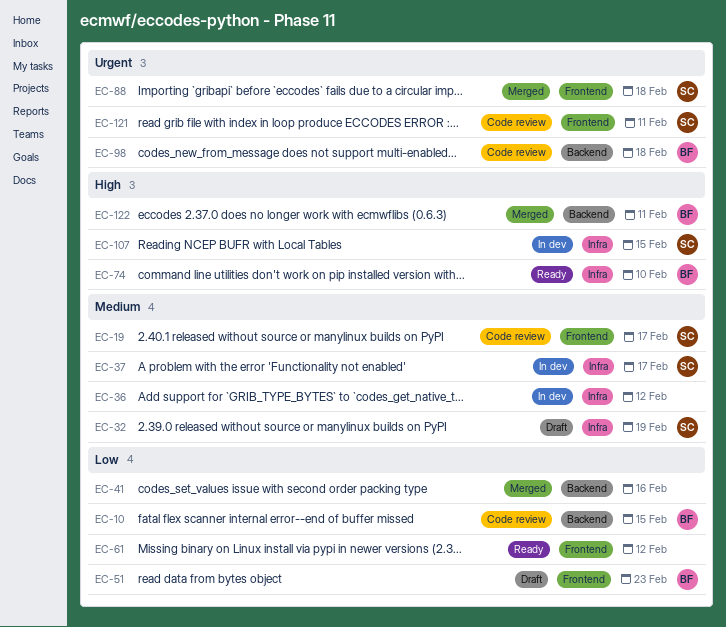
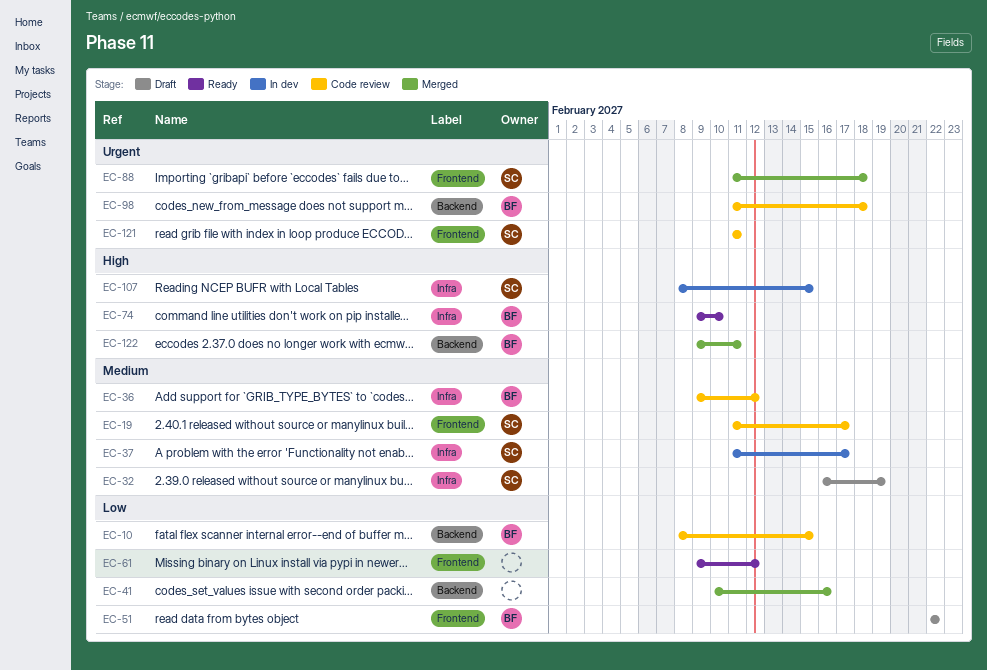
EC-36, status: In dev -> Code review
EC-36, owner: none -> BF
EC-51, due: Feb 23 -> Feb 22

